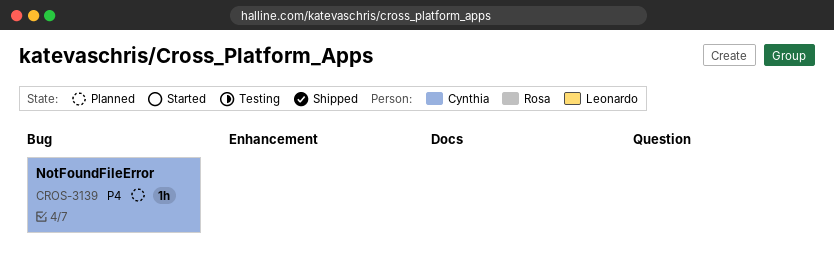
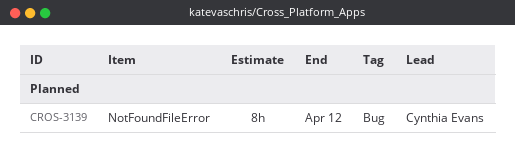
CROS-3139, estimate: 1h -> 8h

